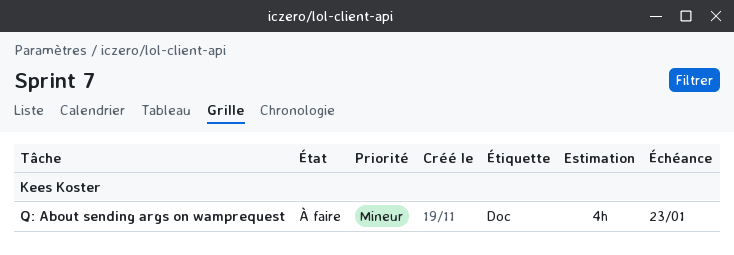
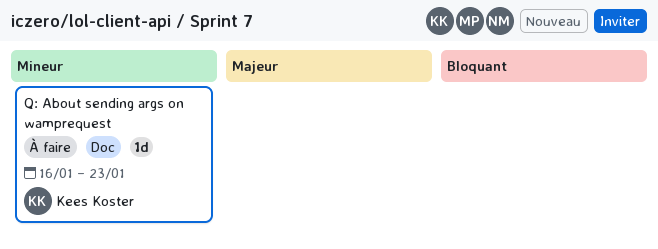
Q: About sending args on wamprequest, estimate: 4h -> 1d

